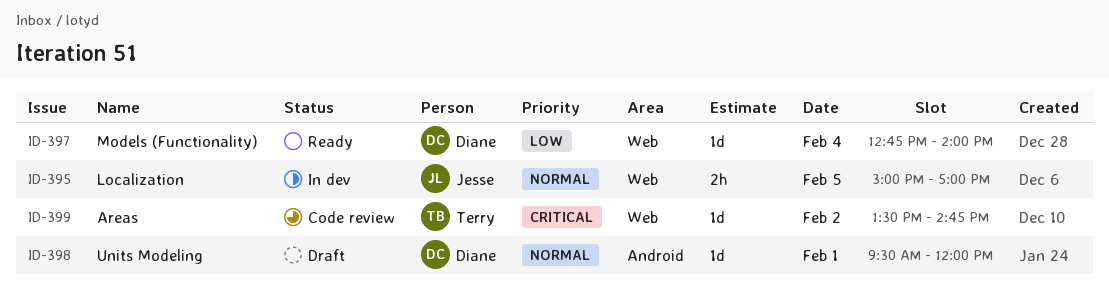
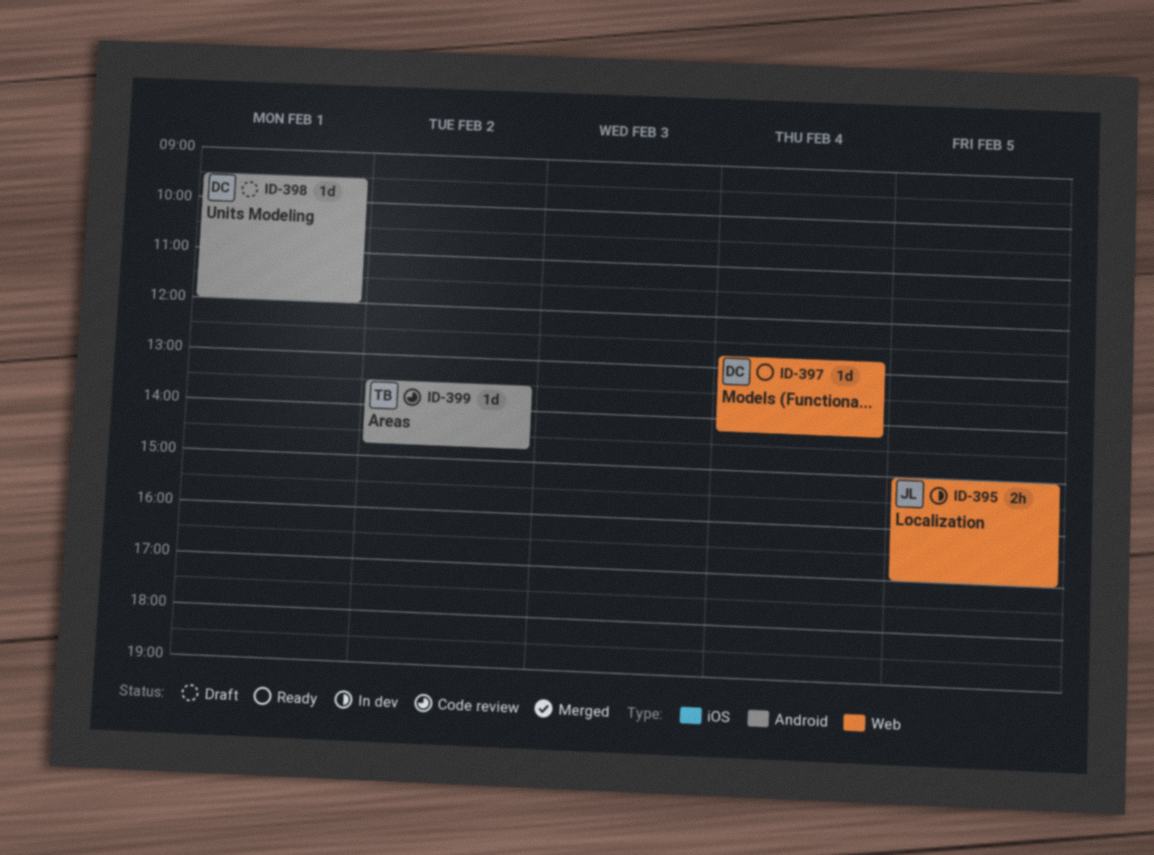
ID-397, ends: 14:00 -> 14:15
ID-399, label: Web -> Android

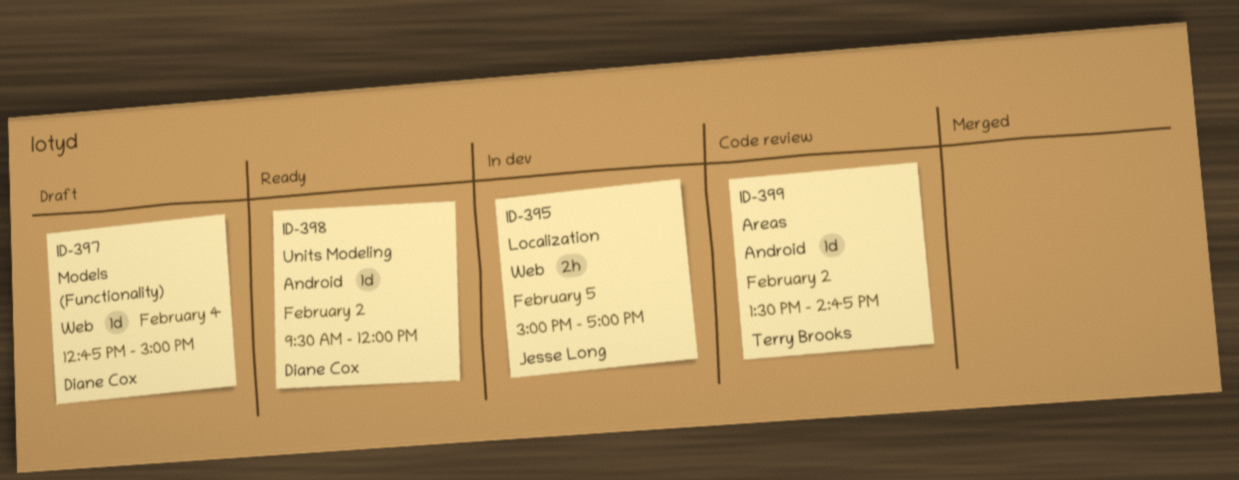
ID-397, status: Ready -> Draft
ID-397, ends: 14:15 -> 15:00
ID-398, status: Draft -> Ready
ID-398, day: Feb 1 -> Feb 2

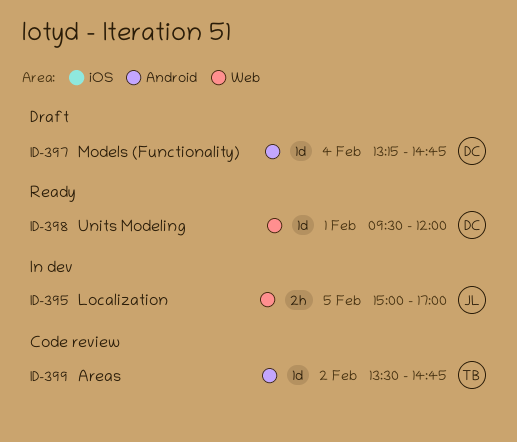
ID-397, label: Web -> Android
ID-397, begins: 12:45 -> 13:15
ID-397, ends: 15:00 -> 14:45
ID-398, label: Android -> Web
ID-398, day: Feb 2 -> Feb 1

